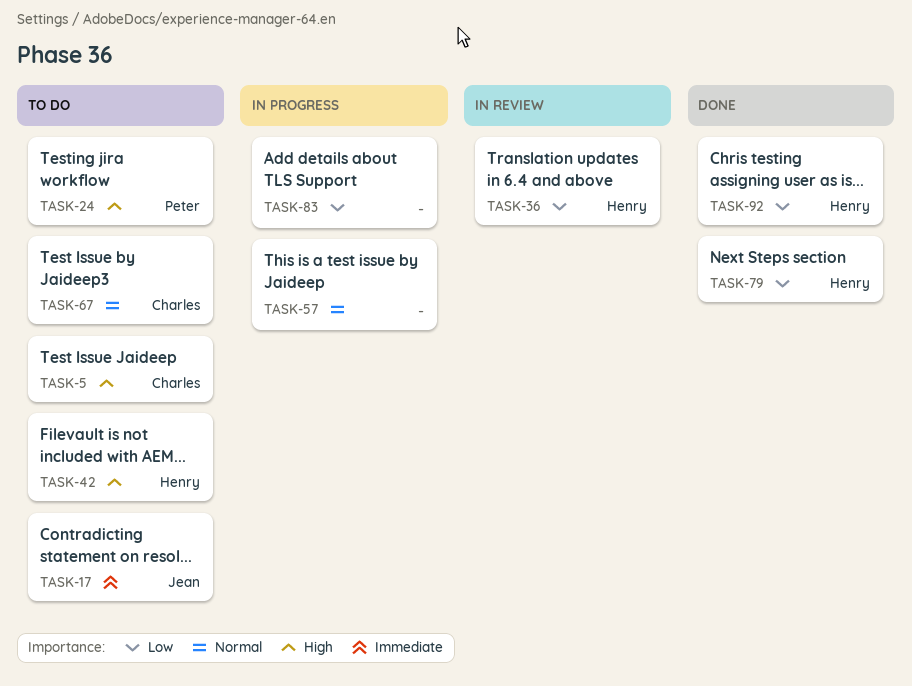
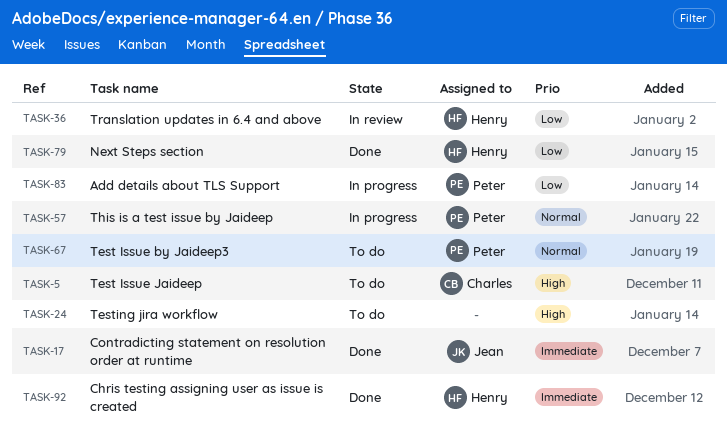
TASK-17, status: To do -> Done
TASK-24, owner: Peter -> none
TASK-42: present -> none
TASK-57, owner: none -> Peter
TASK-67, owner: Charles -> Peter
TASK-83, owner: none -> Peter
TASK-92, priority: Low -> Immediate

